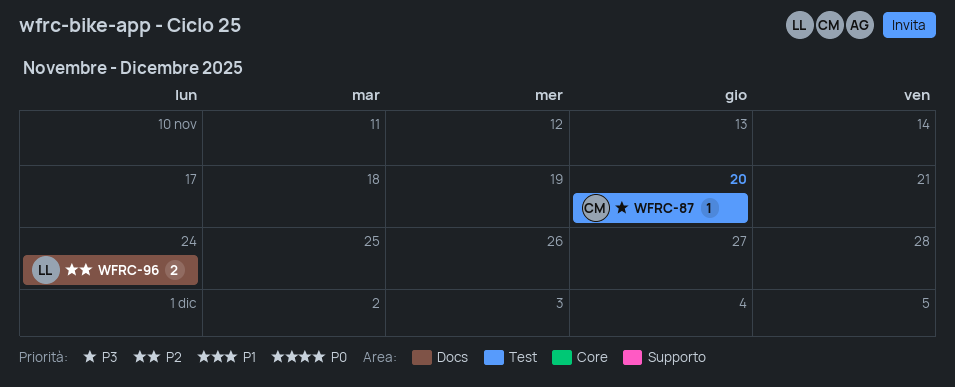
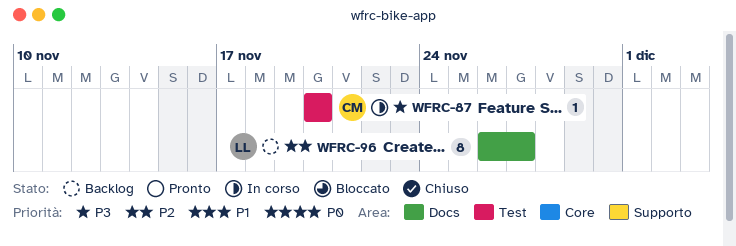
WFRC-96, estimate: 2 -> 8
WFRC-96, start: Nov 24 -> Nov 26
WFRC-96, due: Nov 24 -> Nov 27

